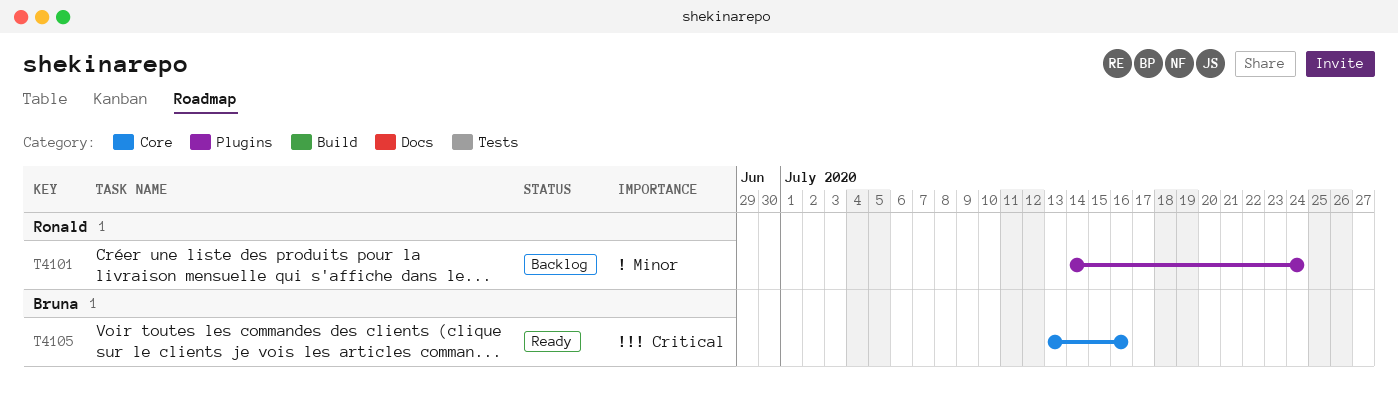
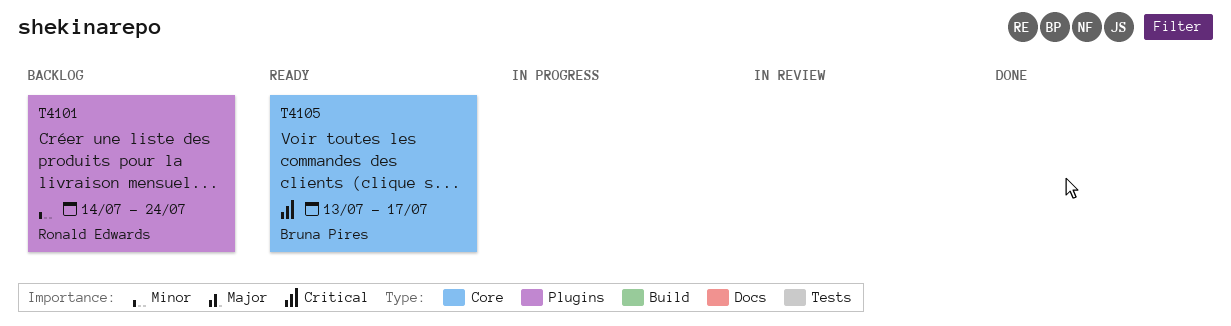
T4105, due: Jul 16 -> Jul 17

